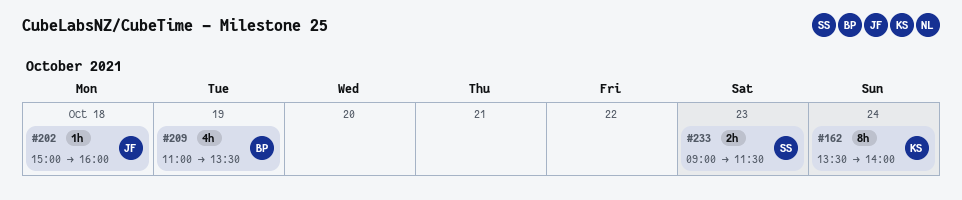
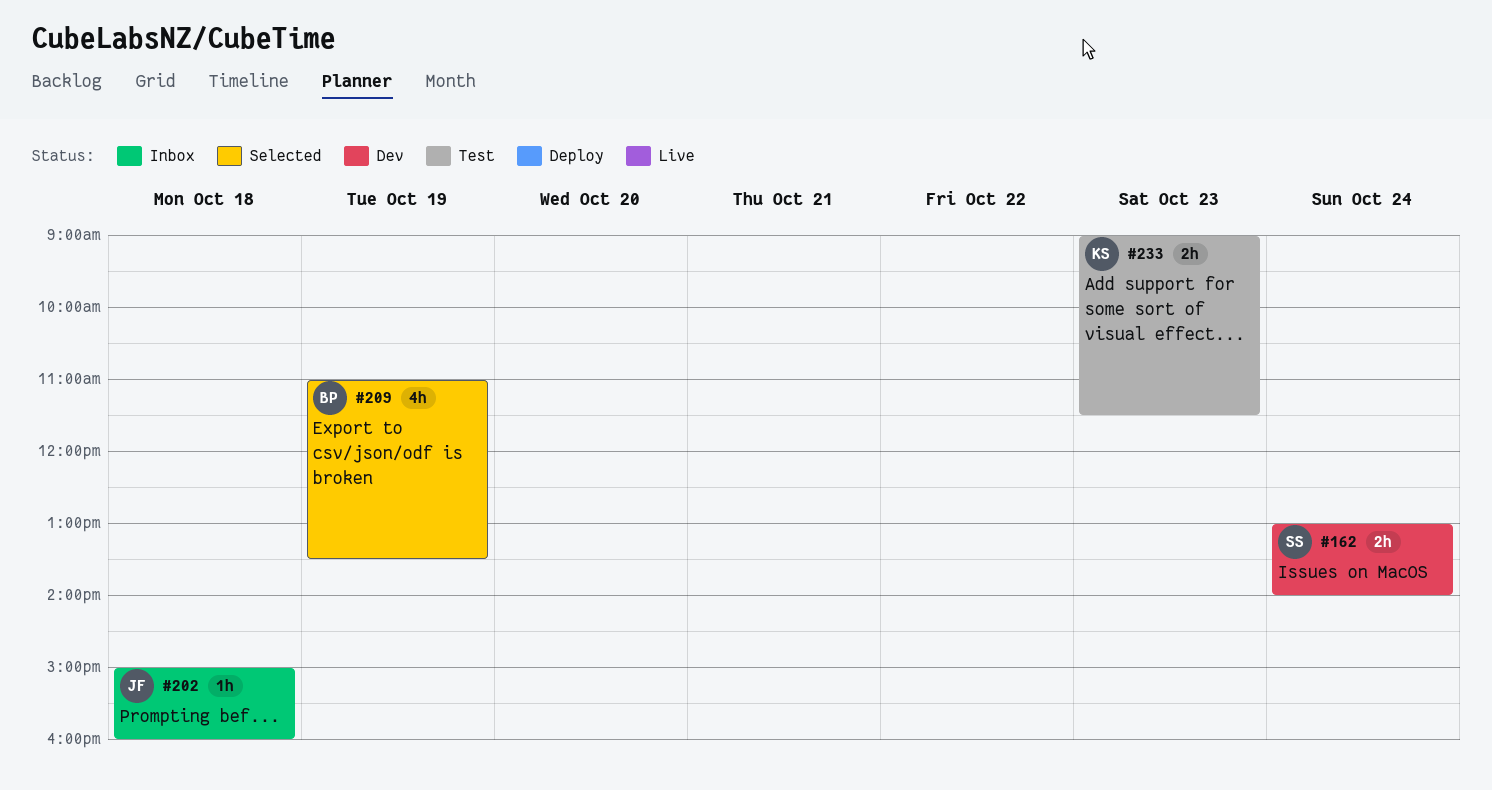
#162, owner: KS -> SS
#162, estimate: 8h -> 2h
#162, begins: 13:30 -> 13:00
#233, owner: SS -> KS

